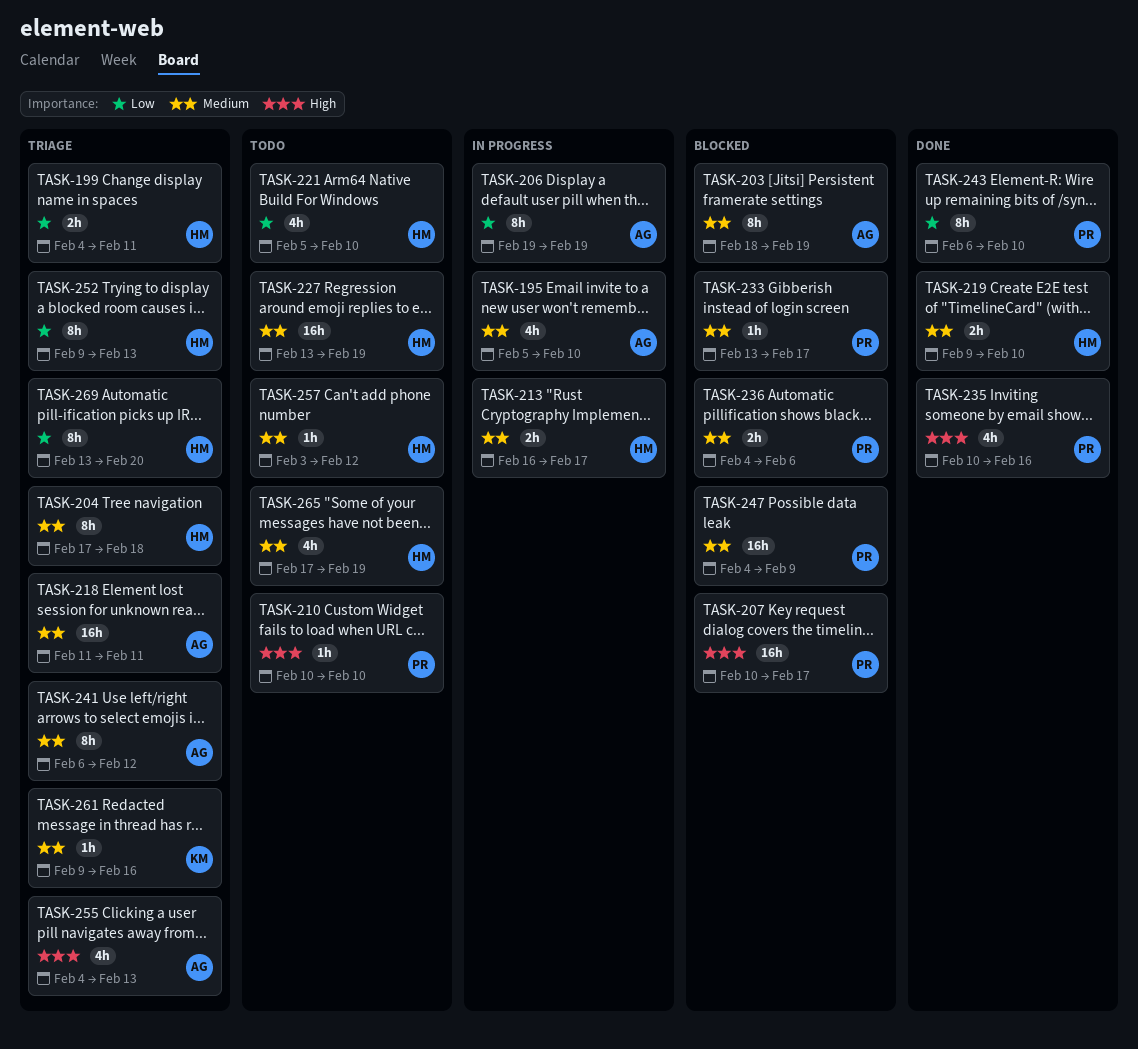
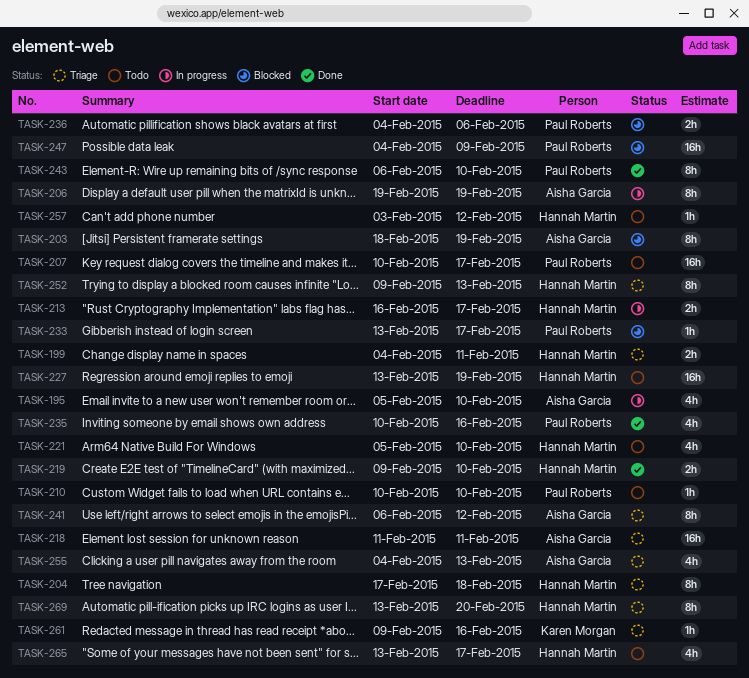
TASK-207, status: Blocked -> Todo
TASK-265, start: Feb 17 -> Feb 13
TASK-265, due: Feb 19 -> Feb 17

